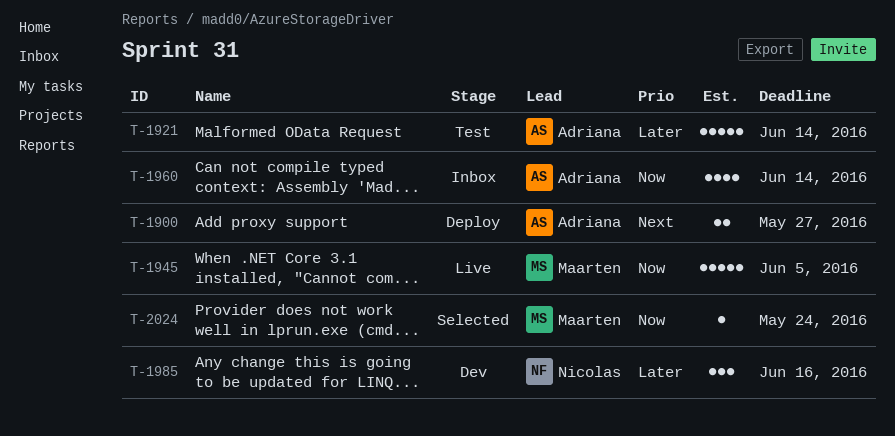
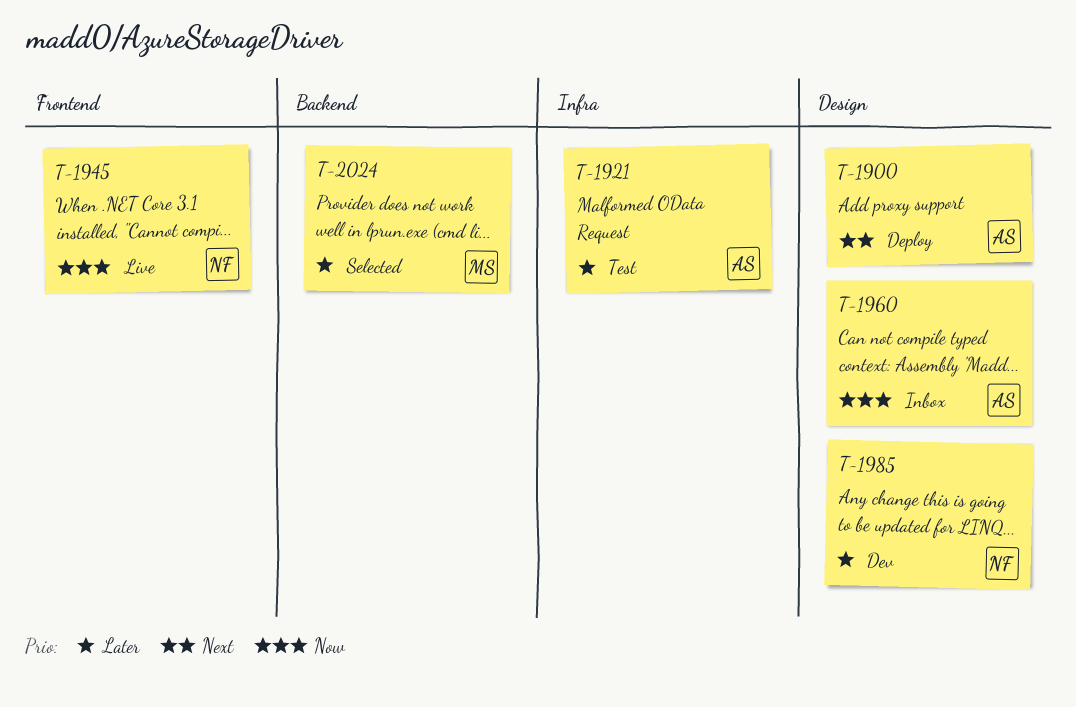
T-1945, owner: Maarten -> Nicolas
T-2024, priority: Now -> Later

